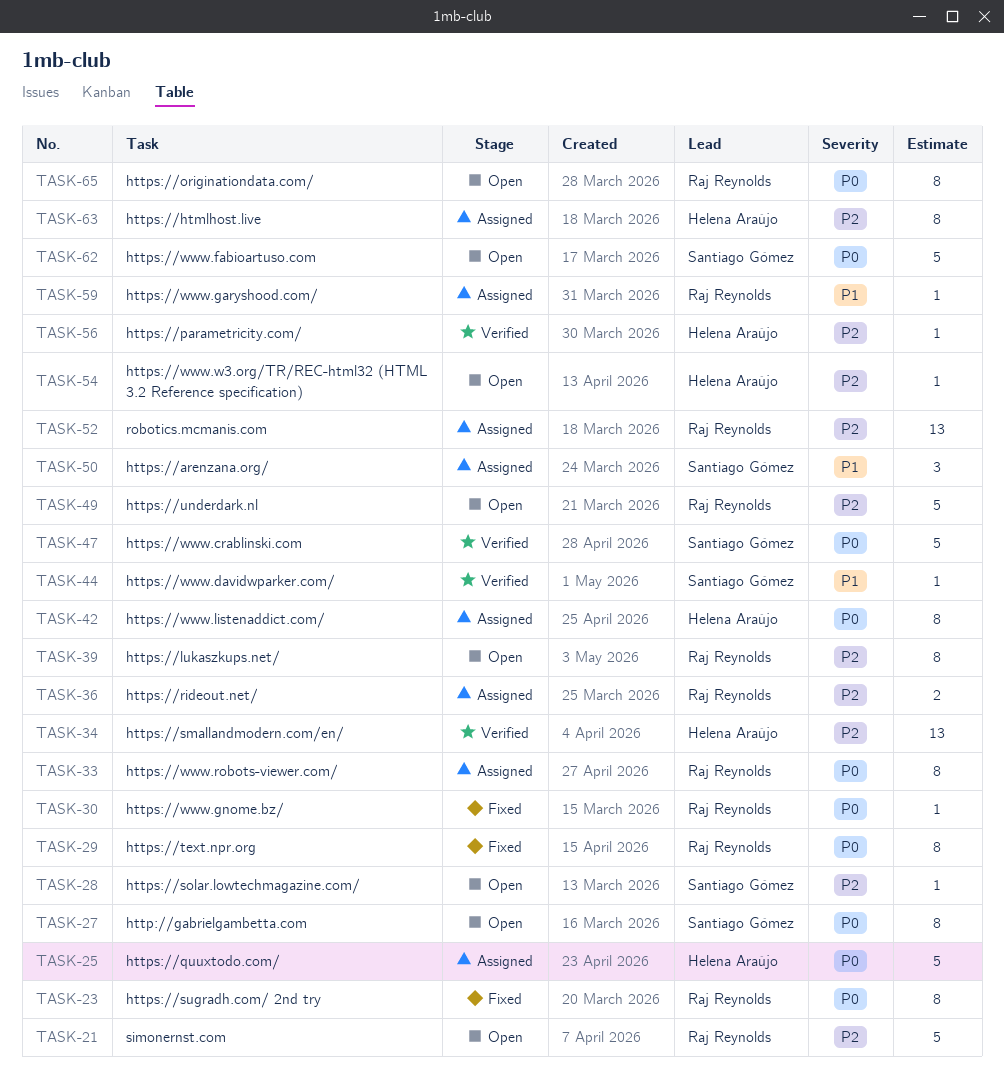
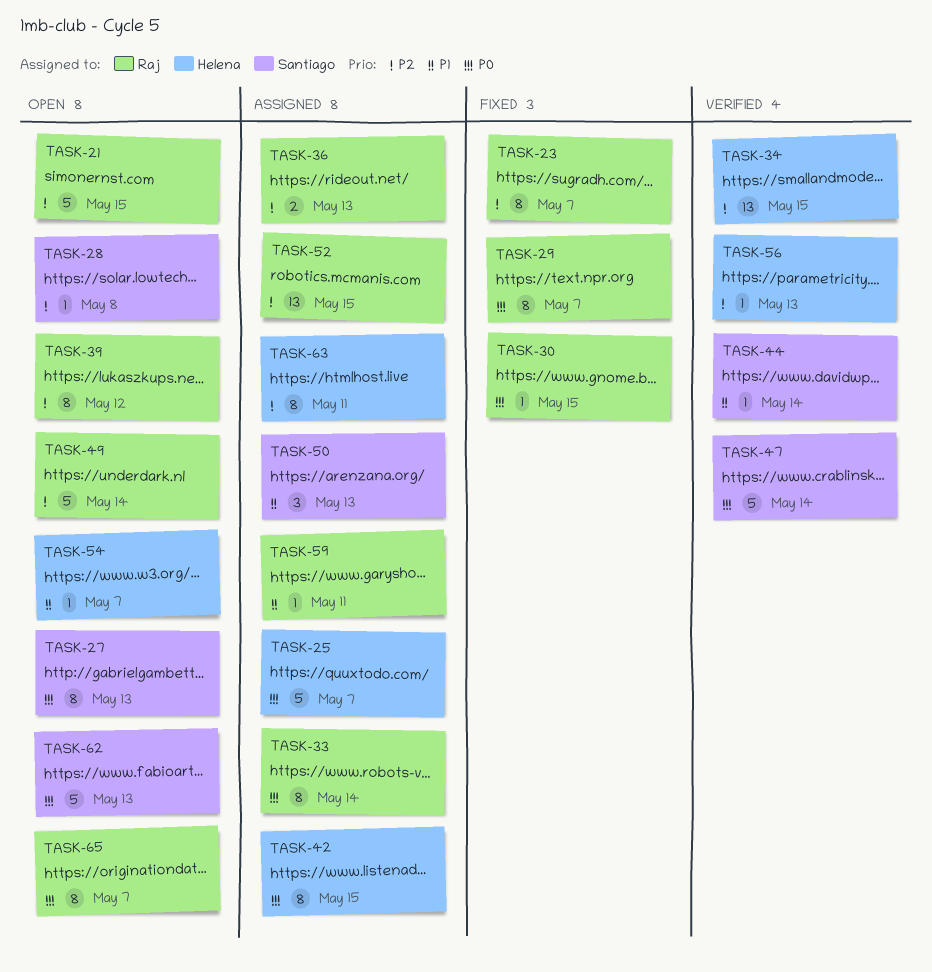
TASK-23, priority: P0 -> P2
TASK-54, priority: P2 -> P1

